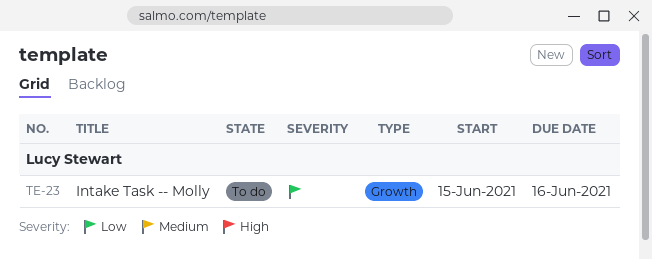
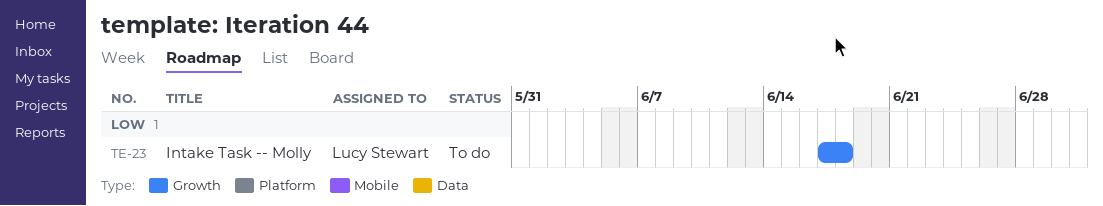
TE-23, start: Jun 15 -> Jun 17
TE-23, due: Jun 16 -> Jun 18

